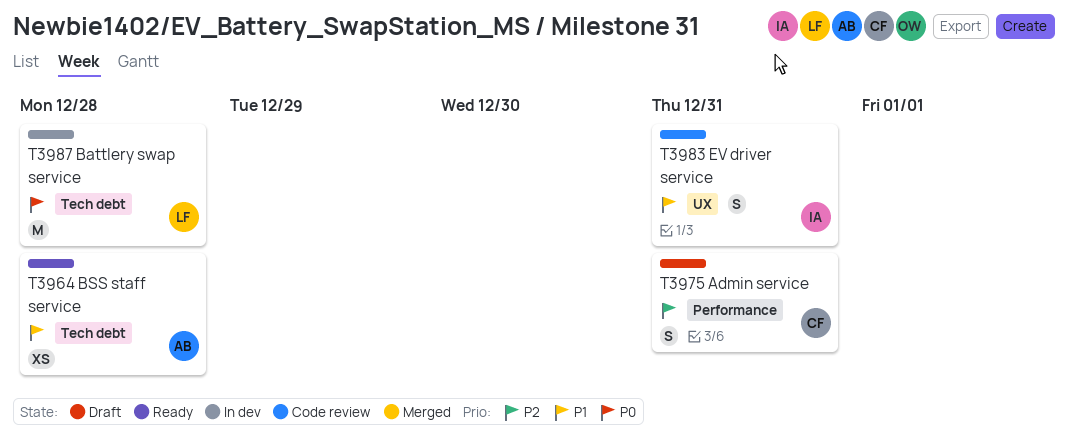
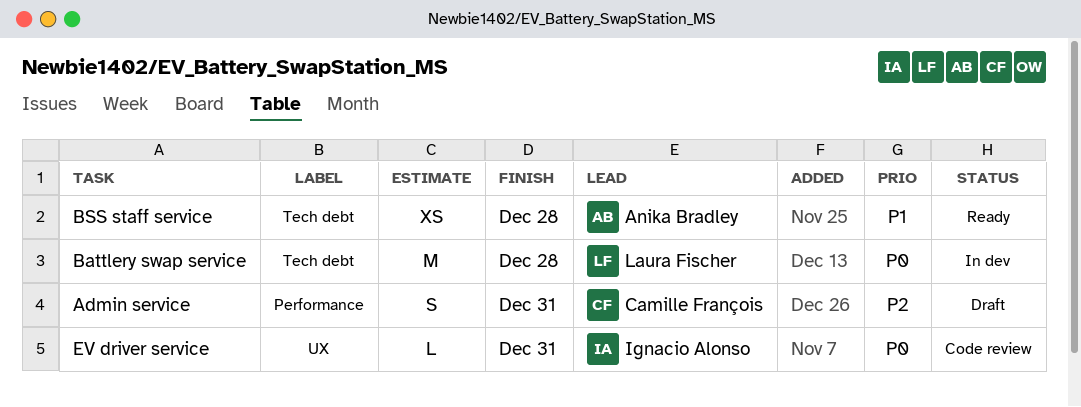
EV driver service, priority: P1 -> P0
EV driver service, estimate: S -> L

